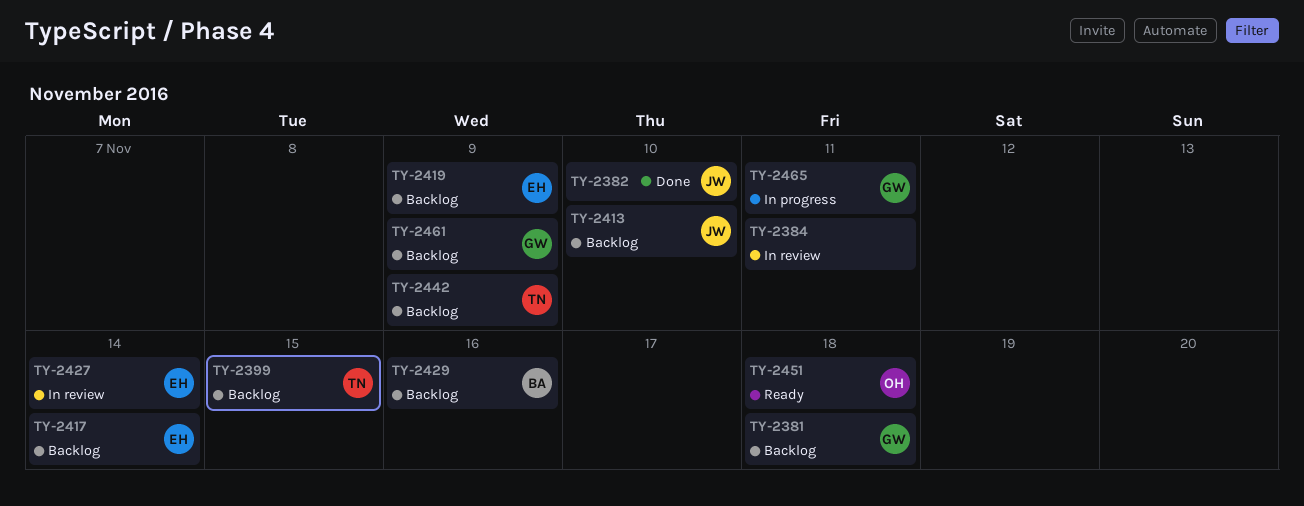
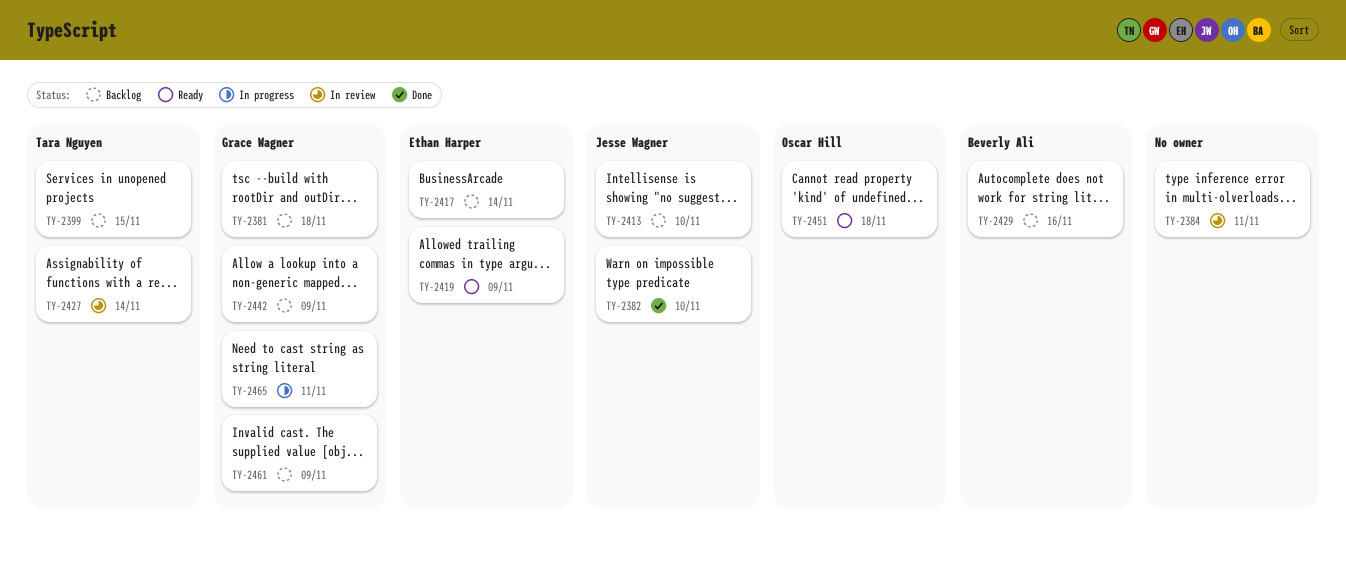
TY-2419, status: Backlog -> Ready
TY-2427, owner: Ethan Harper -> Tara Nguyen
TY-2442, owner: Tara Nguyen -> Grace Wagner

